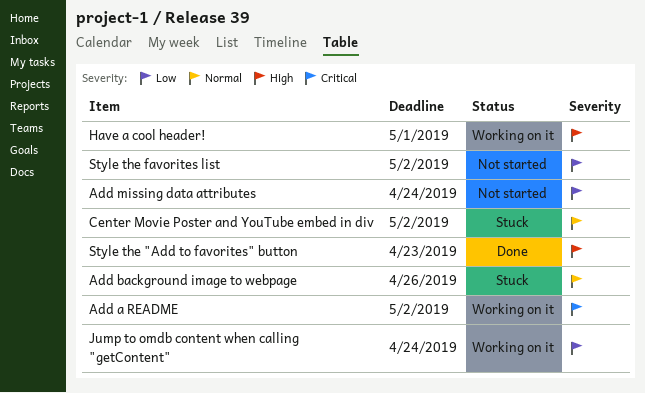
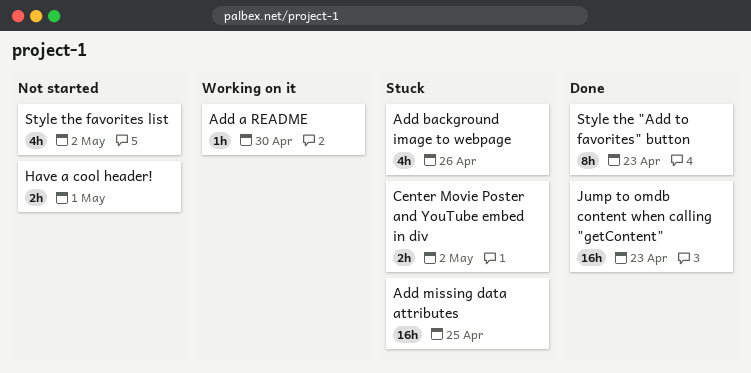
Add a README, due: May 2 -> Apr 30
Add missing data attributes, status: Not started -> Stuck
Add missing data attributes, due: Apr 24 -> Apr 25
Have a cool header!, status: Working on it -> Not started
Jump to omdb content when calling "getContent", status: Working on it -> Done
Jump to omdb content when calling "getContent", due: Apr 24 -> Apr 23

